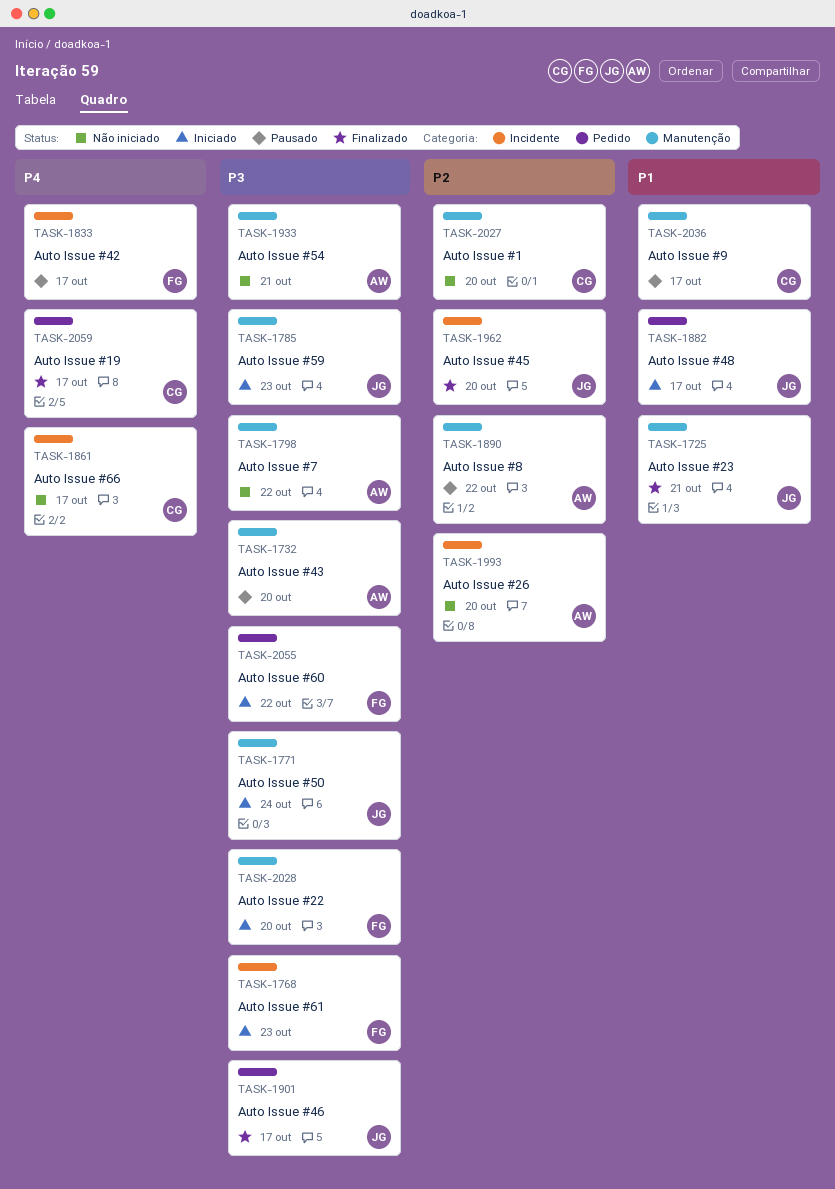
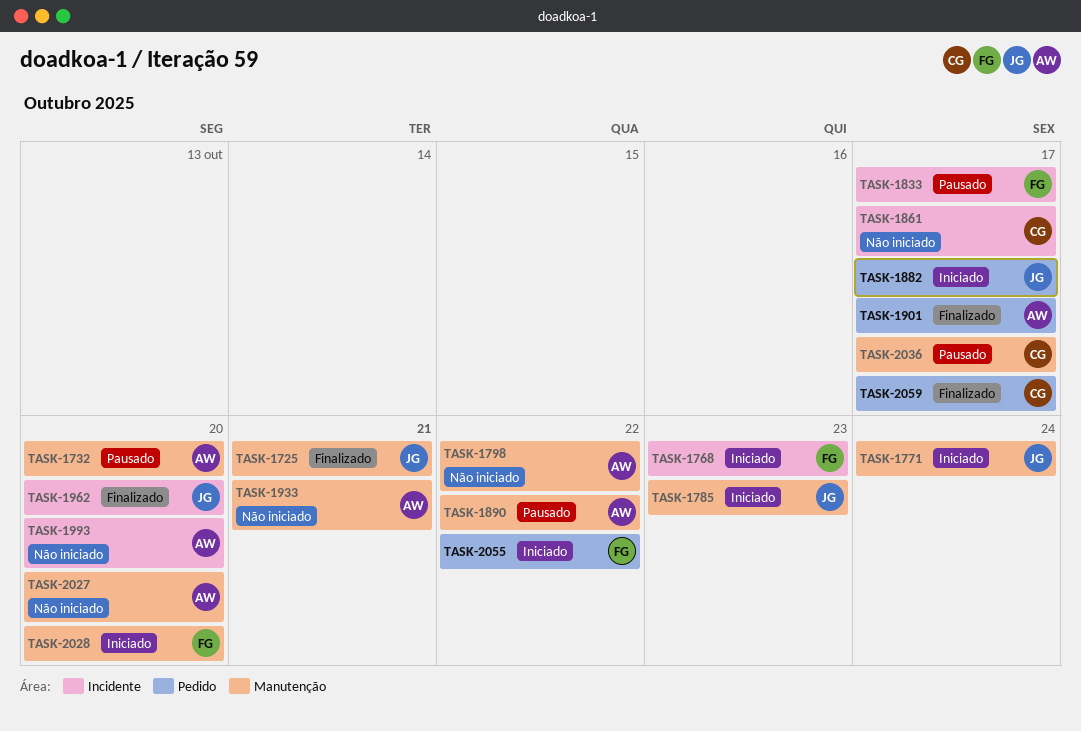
TASK-1901, owner: JG -> AW
TASK-2027, owner: CG -> AW

